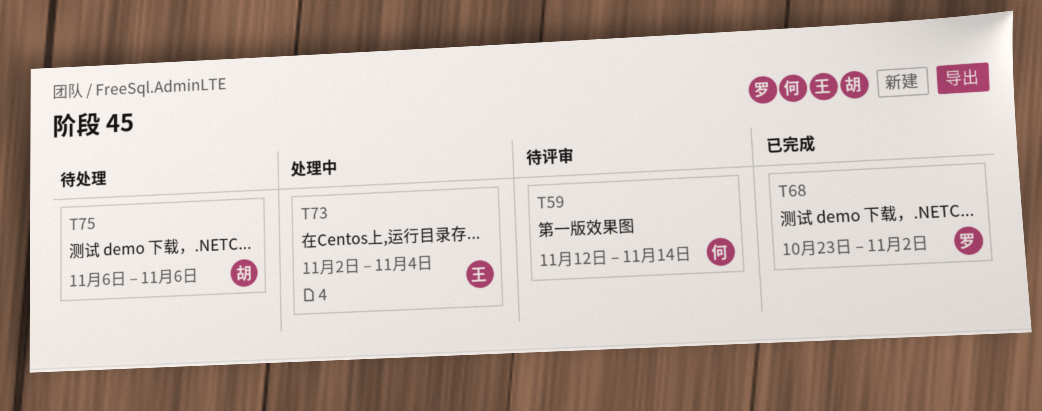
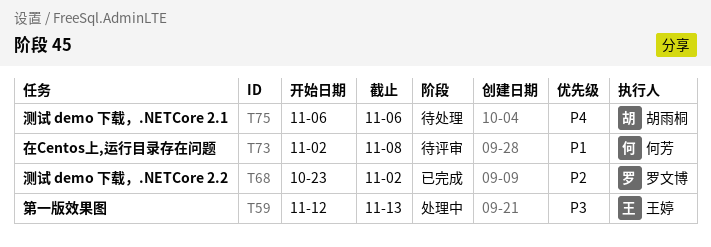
T59, status: 待评审 -> 处理中
T59, owner: 何芳 -> 王婷
T59, due: Nov 14 -> Nov 13
T73, status: 处理中 -> 待评审
T73, owner: 王婷 -> 何芳
T73, due: Nov 4 -> Nov 8

